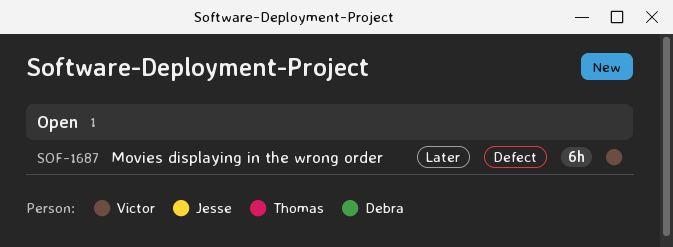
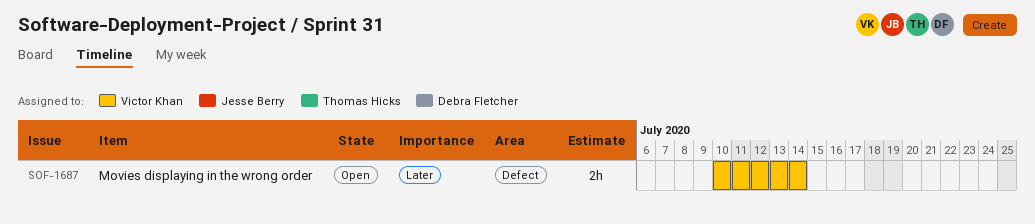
SOF-1687, estimate: 6h -> 2h

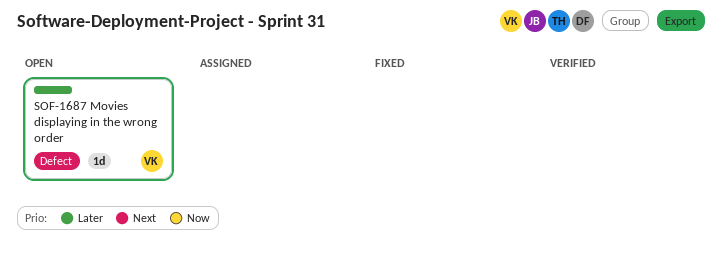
SOF-1687, estimate: 2h -> 1d

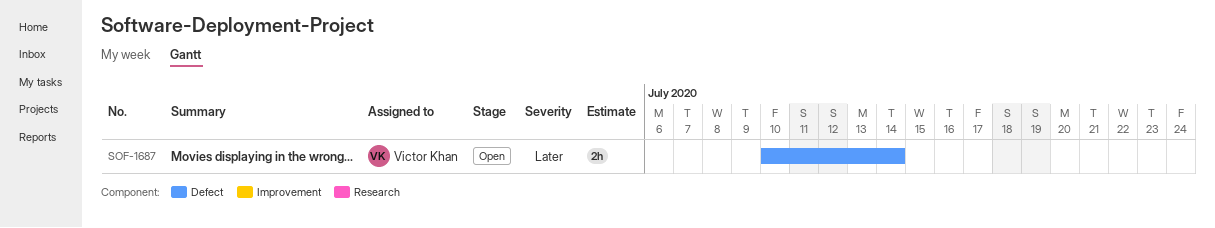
SOF-1687, estimate: 1d -> 2h

